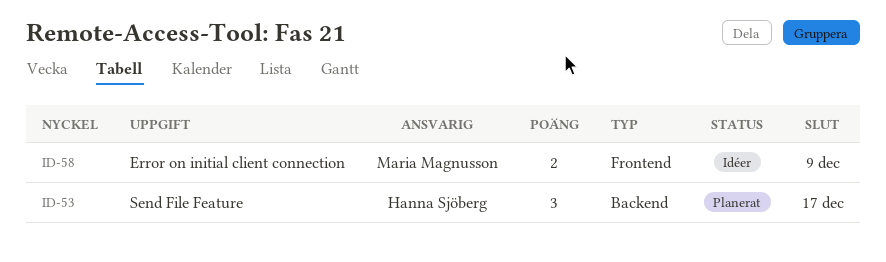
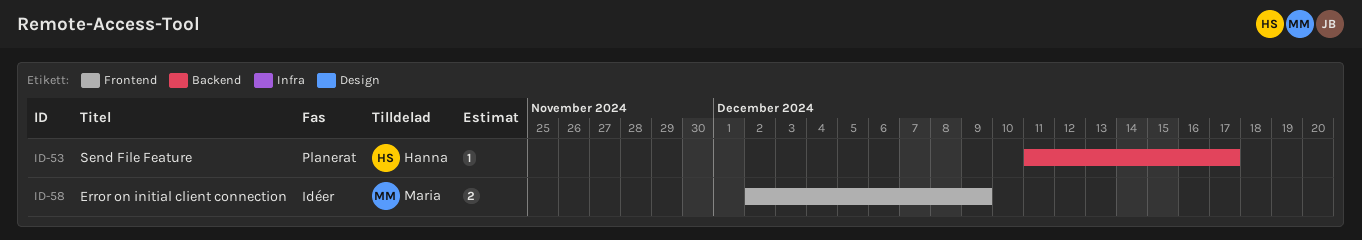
ID-53, estimate: 3 -> 1

